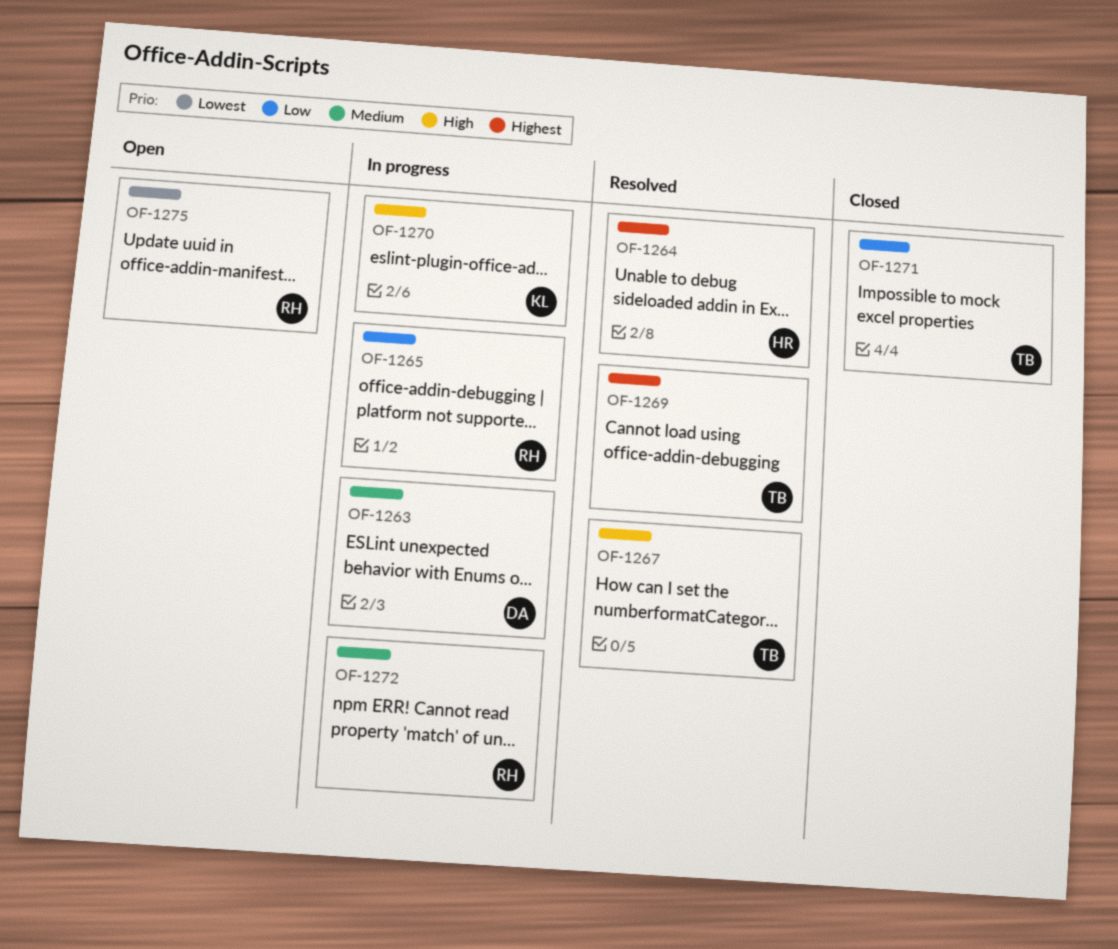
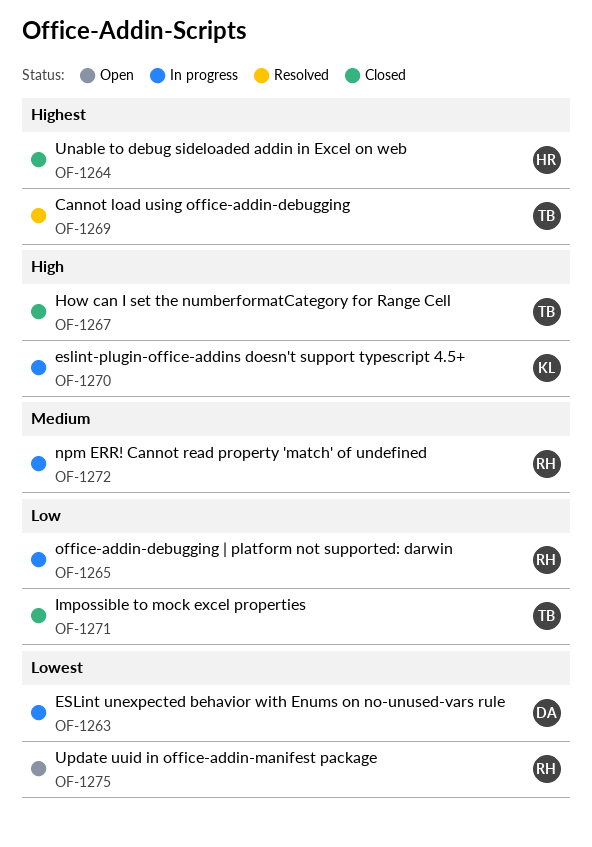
OF-1263, priority: Medium -> Lowest
OF-1264, status: Resolved -> Closed
OF-1267, status: Resolved -> Closed

